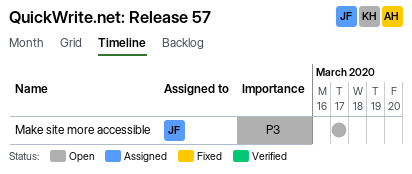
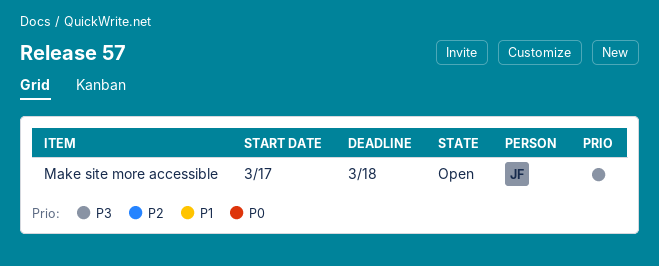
Make site more accessible, due: Mar 17 -> Mar 18

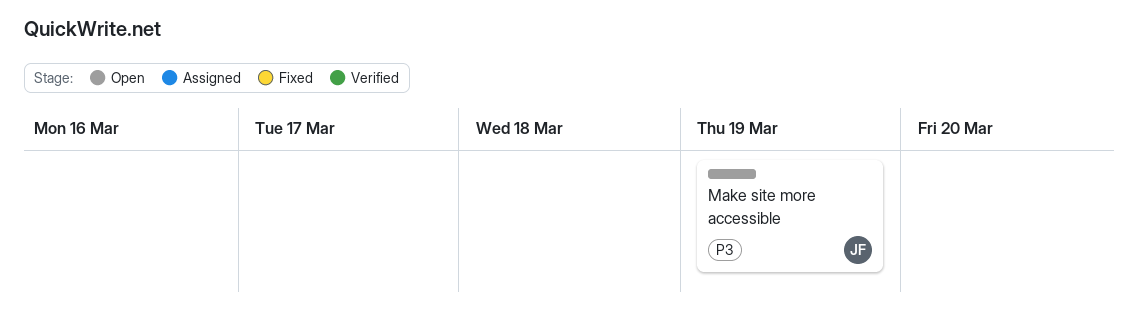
Make site more accessible, due: Mar 18 -> Mar 19

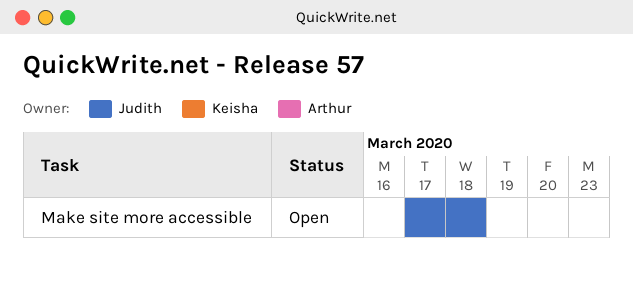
Make site more accessible, due: Mar 19 -> Mar 18

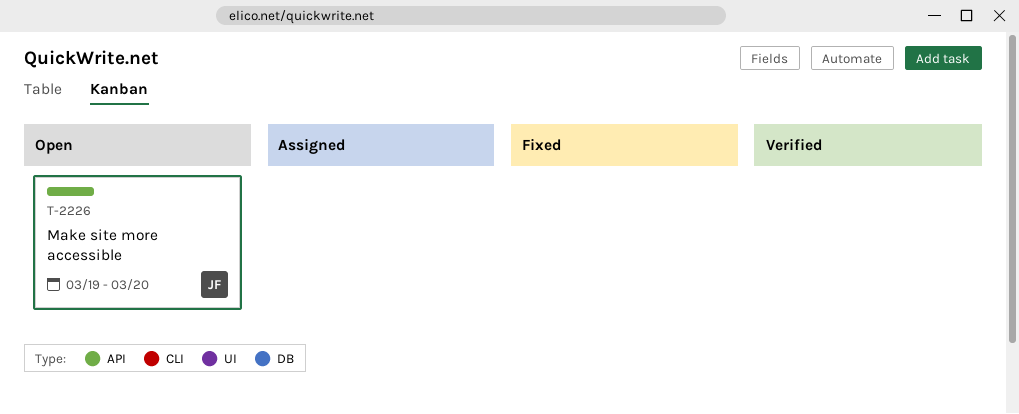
Make site more accessible, start: Mar 17 -> Mar 19
Make site more accessible, due: Mar 18 -> Mar 20

